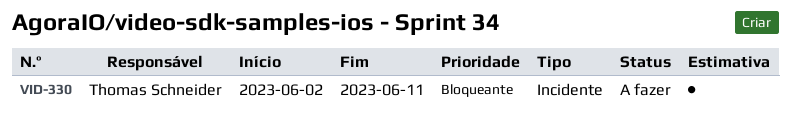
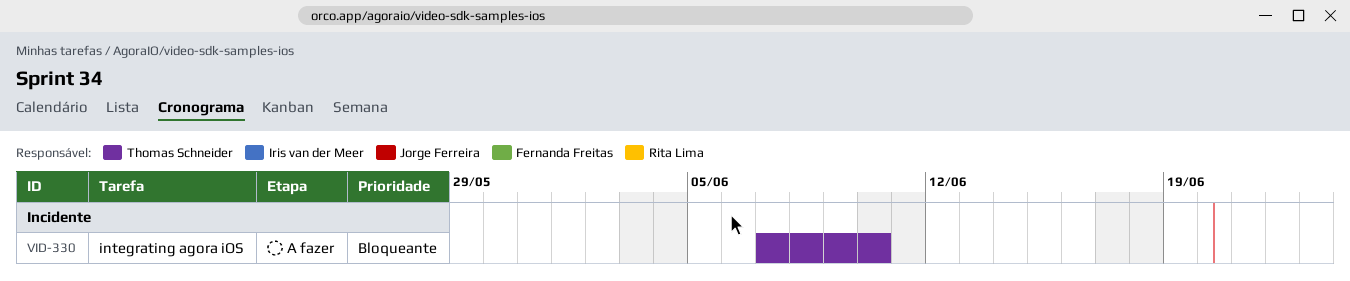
VID-330, start: Jun 2 -> Jun 7
VID-330, due: Jun 11 -> Jun 10

